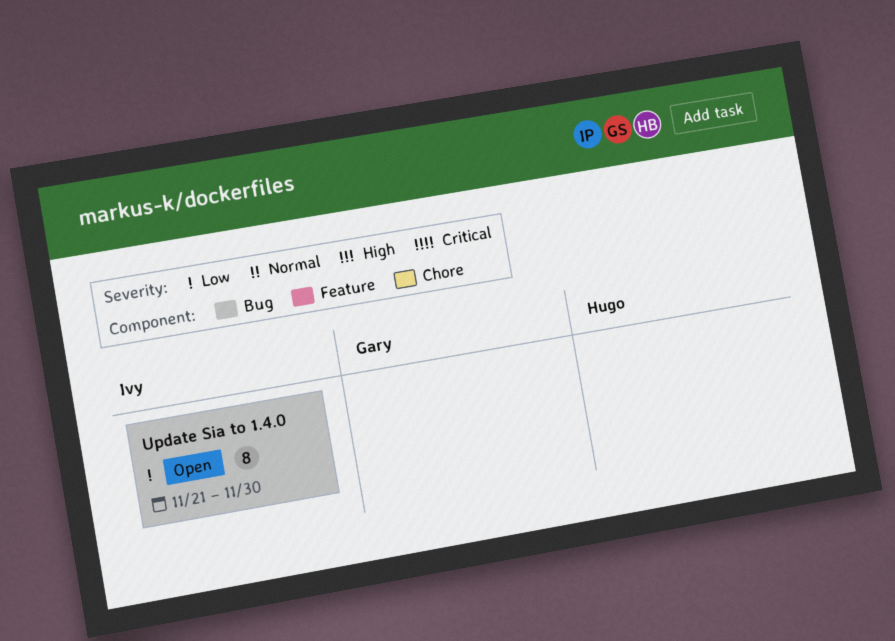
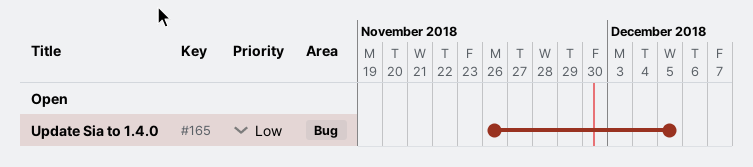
Update Sia to 1.4.0, start: Nov 21 -> Nov 26
Update Sia to 1.4.0, due: Nov 30 -> Dec 5

